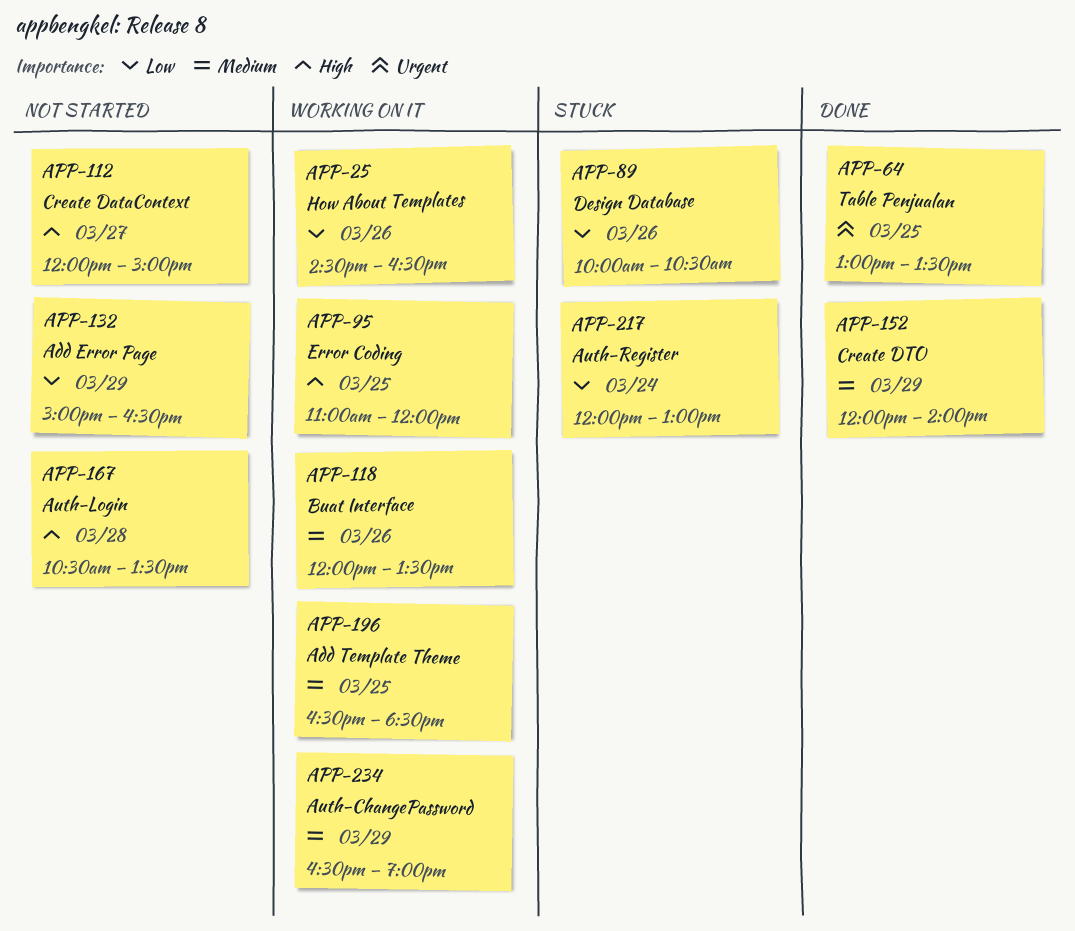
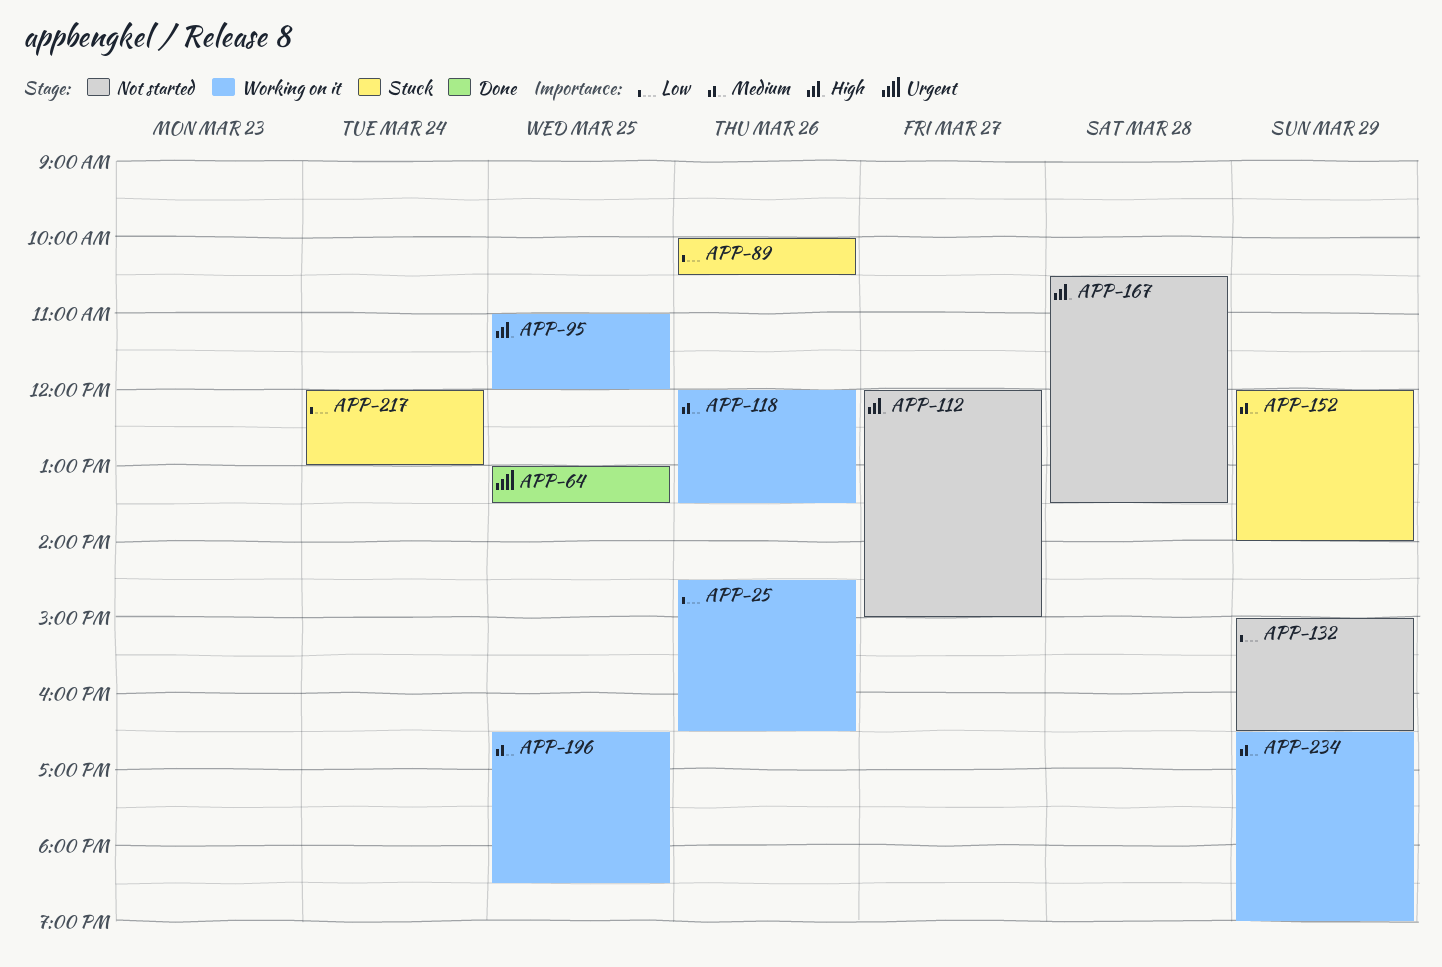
APP-152, status: Done -> Stuck

